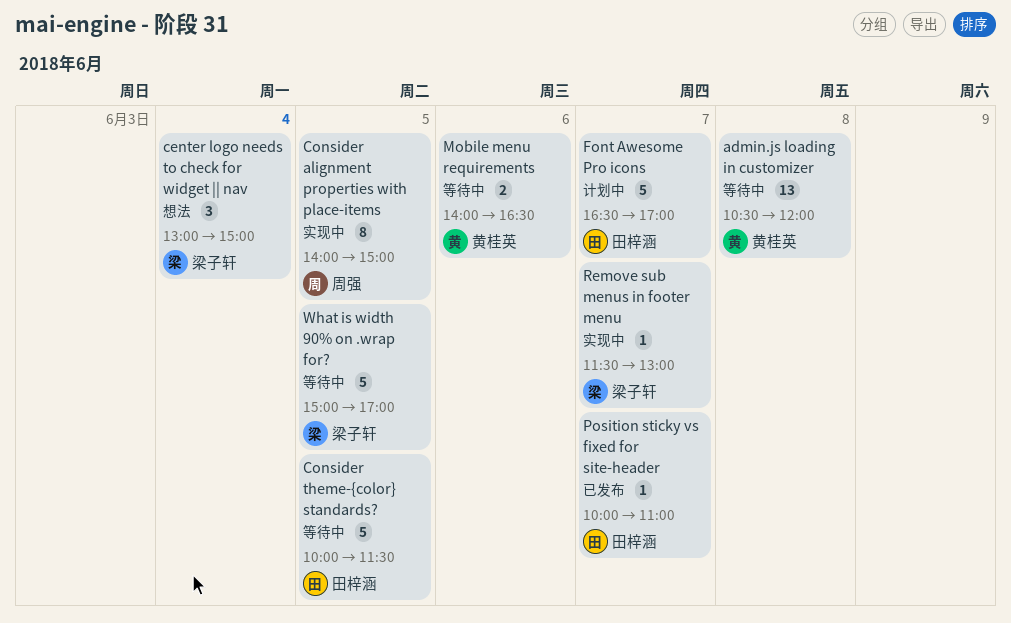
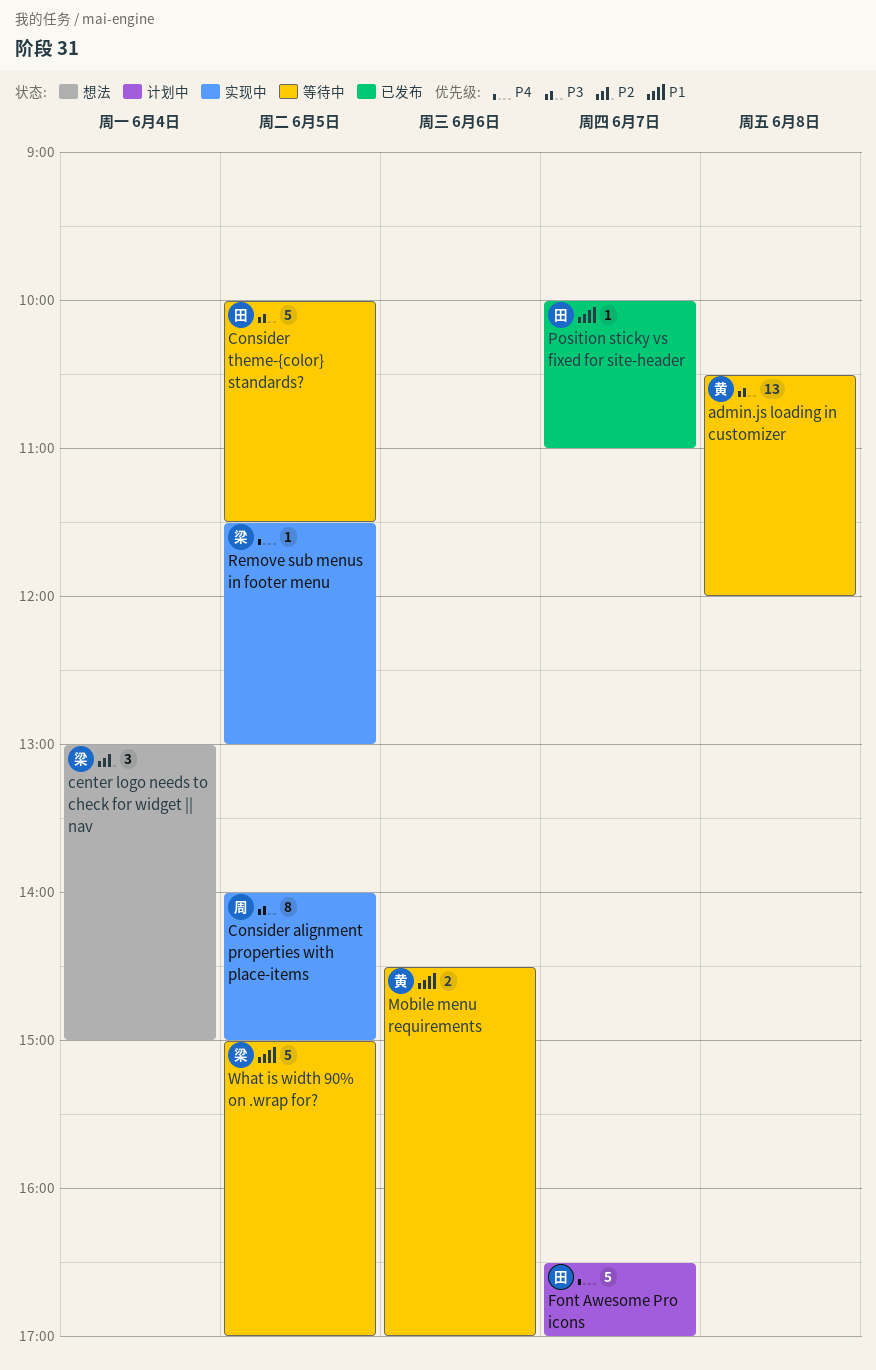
Mobile menu requirements, begins: 14:00 -> 14:30
Mobile menu requirements, ends: 16:30 -> 17:00
Remove sub menus in footer menu, day: Jun 7 -> Jun 5

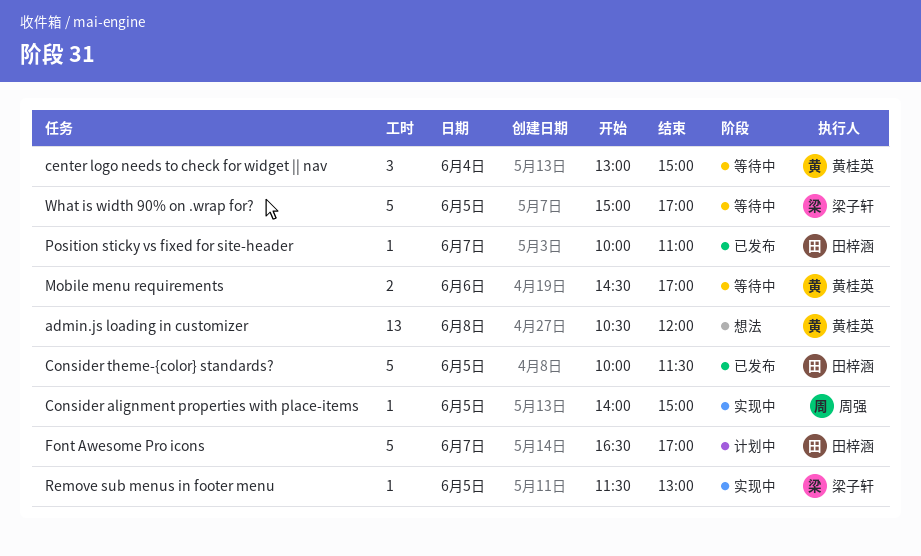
admin.js loading in customizer, status: 等待中 -> 想法
center logo needs to check for widget || nav, status: 想法 -> 等待中
center logo needs to check for widget || nav, owner: 梁子轩 -> 黄桂英
Consider alignment properties with place-items, estimate: 8 -> 1
Consider theme-{color} standards?, status: 等待中 -> 已发布

